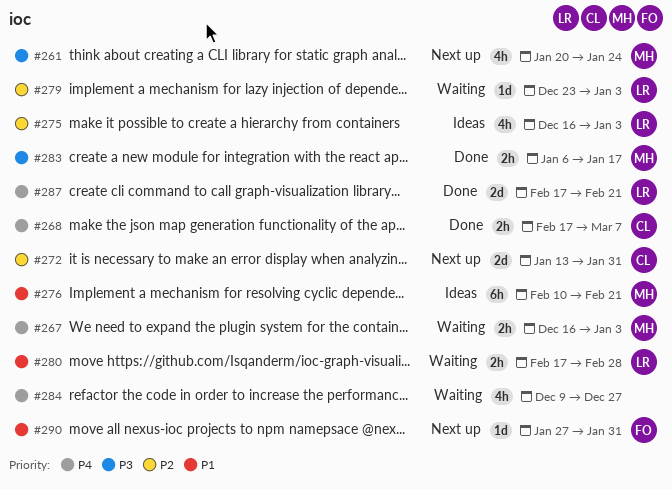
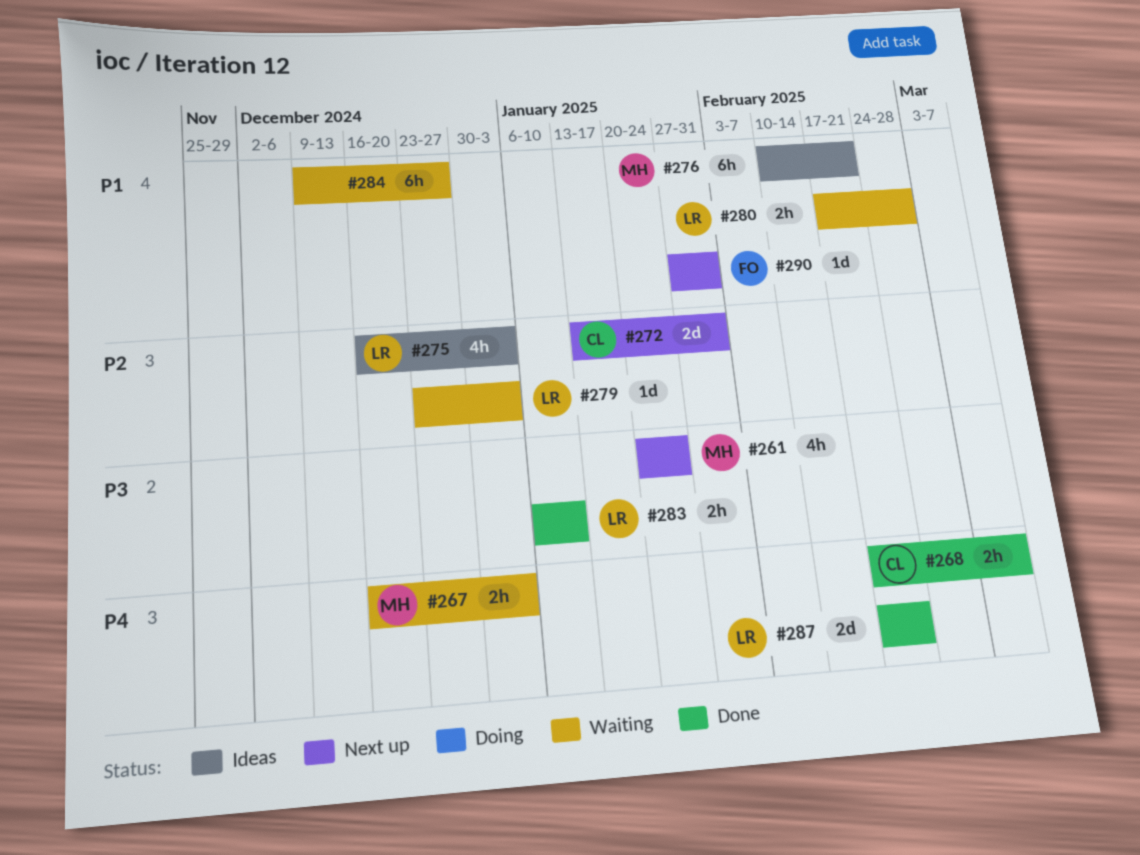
#283, owner: MH -> LR
#283, due: Jan 17 -> Jan 10
#284, priority: P4 -> P1
#284, estimate: 4h -> 6h

